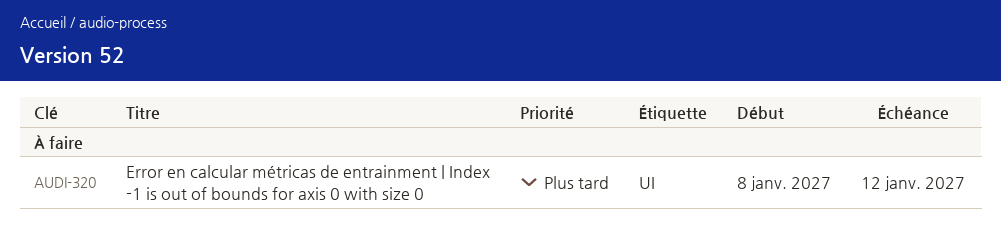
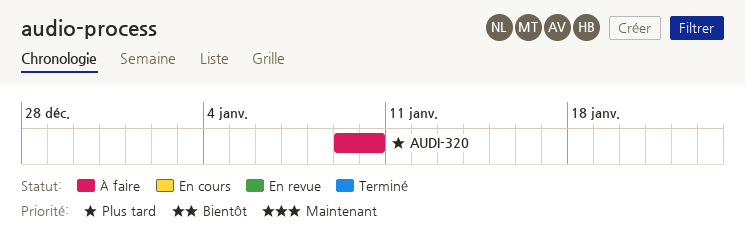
AUDI-320, start: Jan 8 -> Jan 9
AUDI-320, due: Jan 12 -> Jan 10

